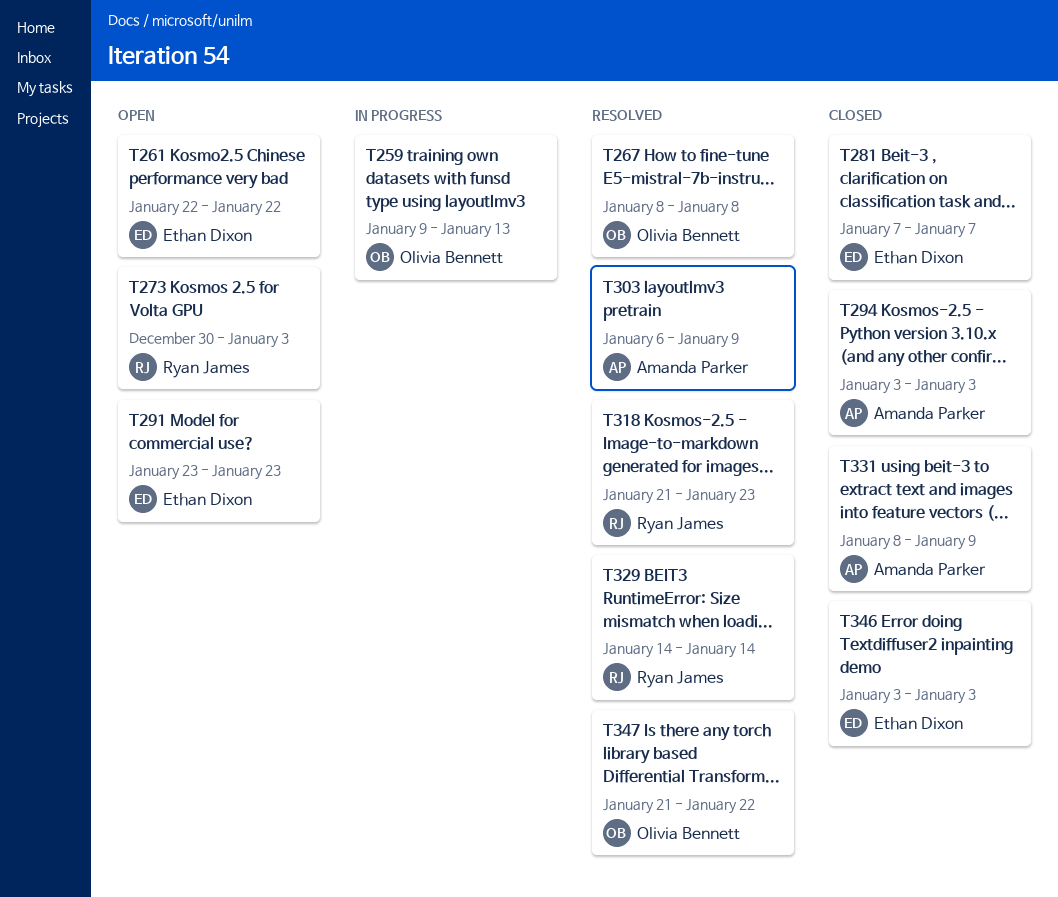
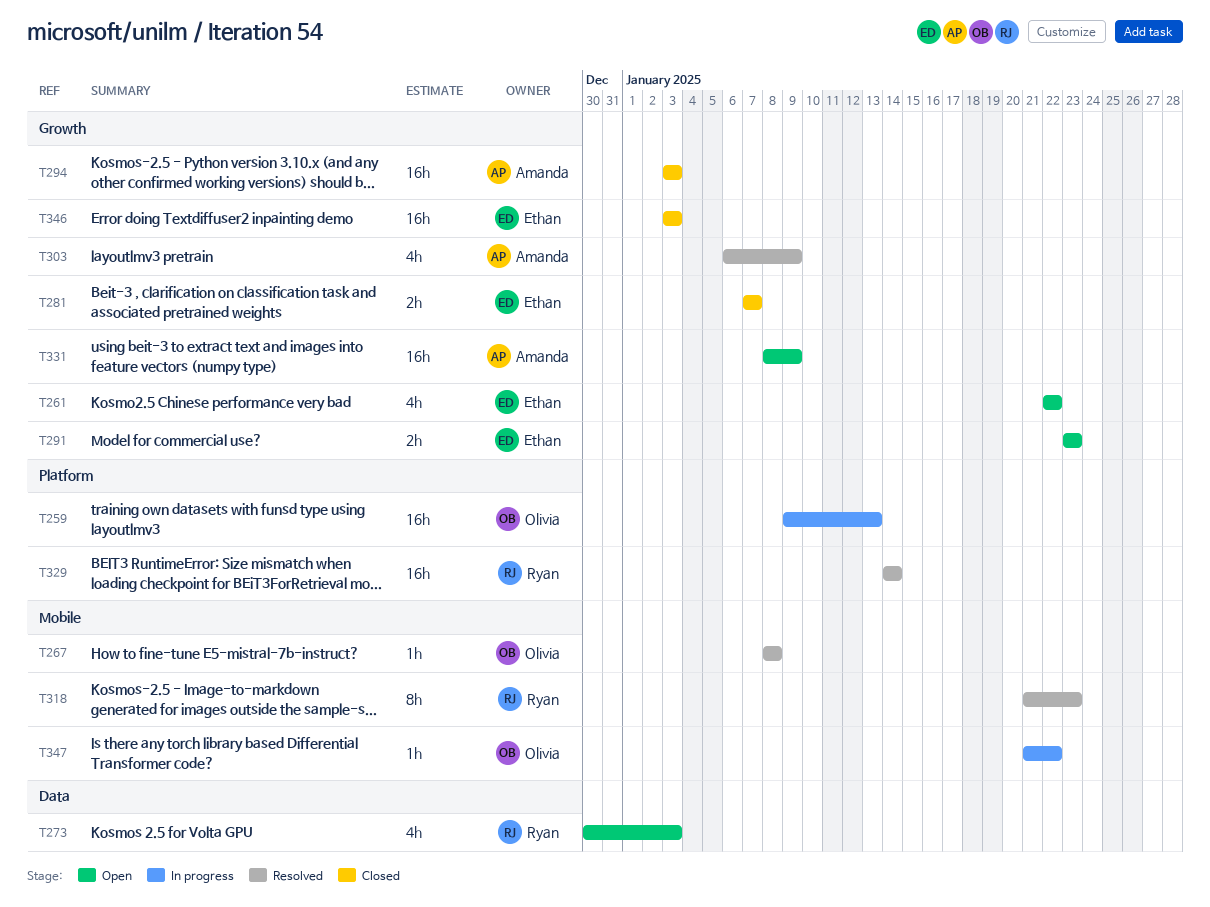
T331, status: Closed -> Open
T347, status: Resolved -> In progress

